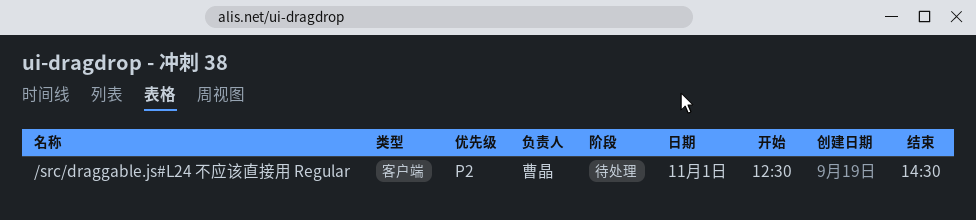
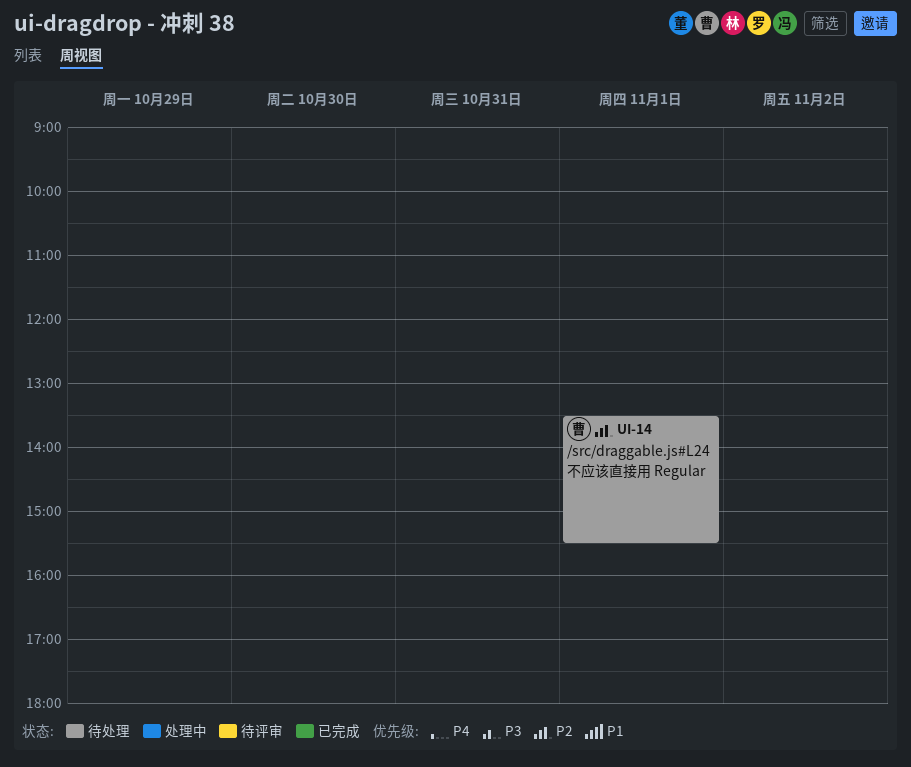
/src/draggable.js#L24 不应该直接用 Regular, begins: 12:30 -> 13:30
/src/draggable.js#L24 不应该直接用 Regular, ends: 14:30 -> 15:30

